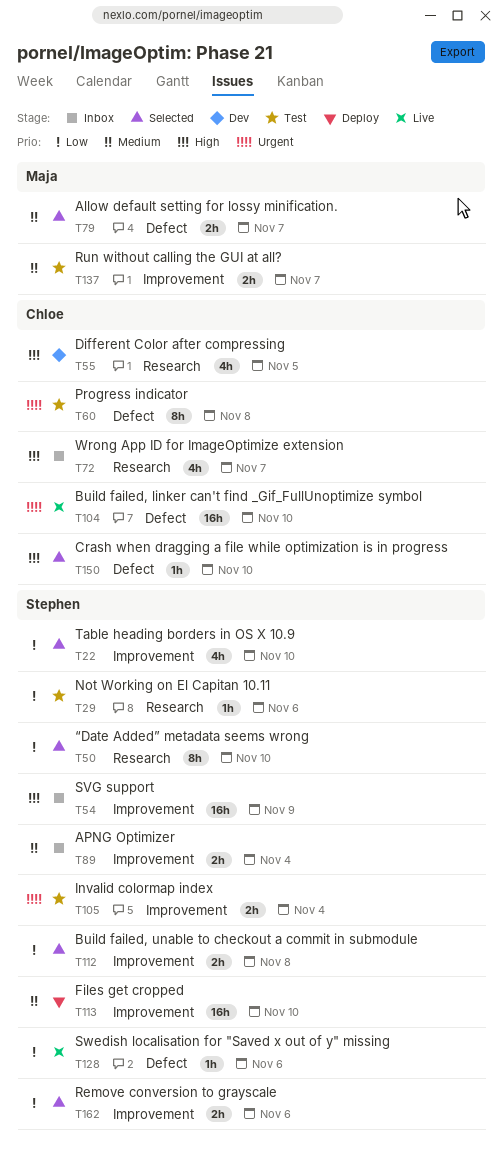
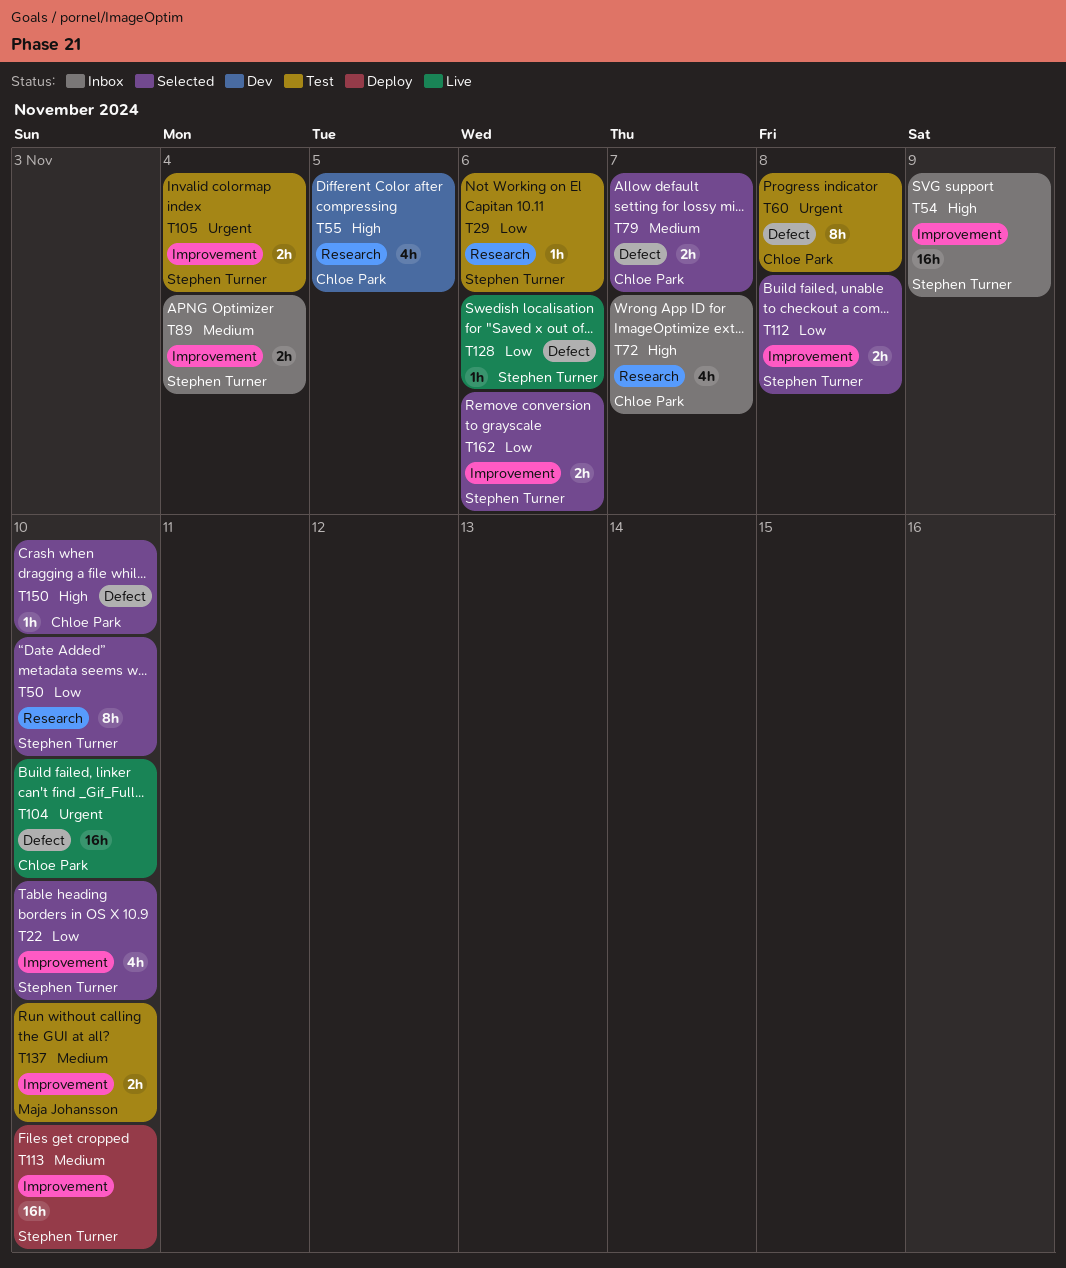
T79, owner: Maja Johansson -> Chloe Park
T137, due: Nov 7 -> Nov 10

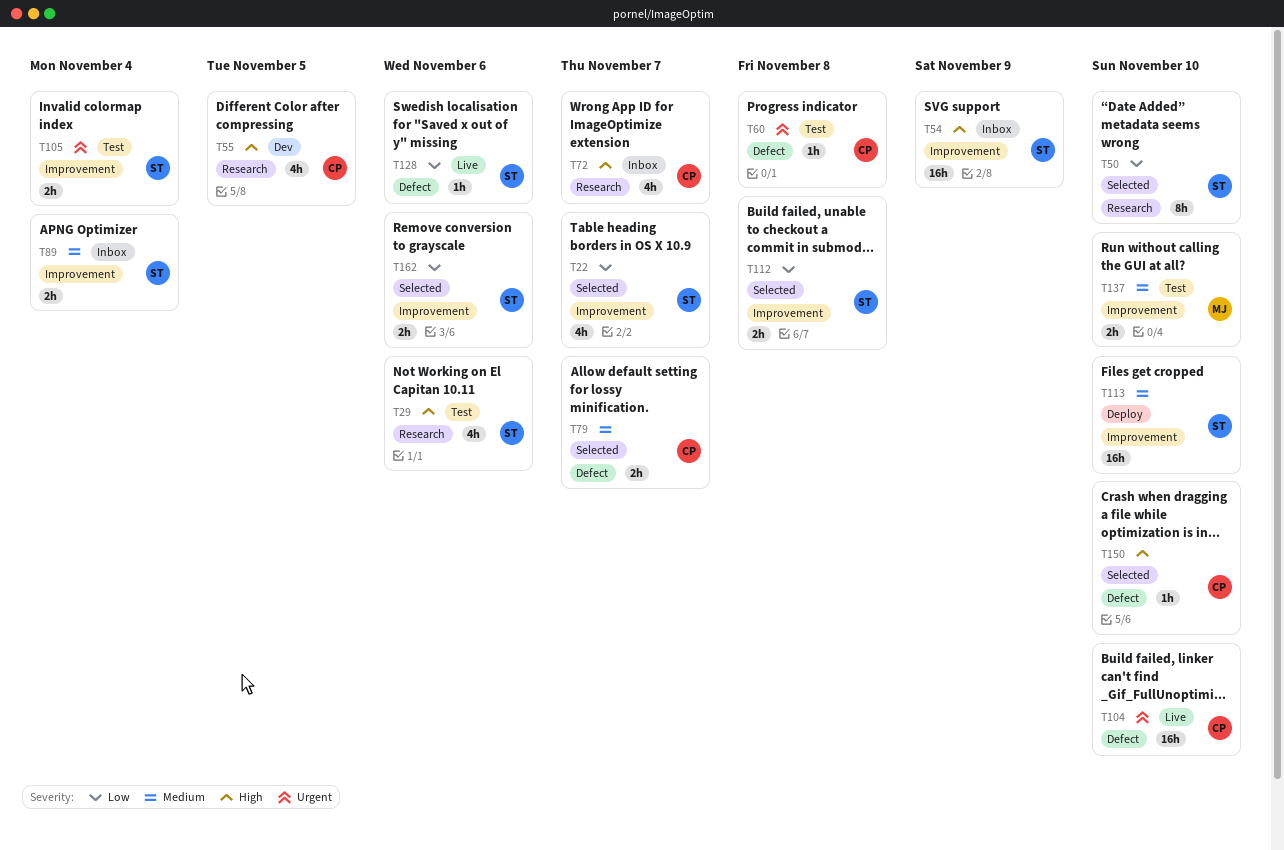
T22, due: Nov 10 -> Nov 7
T29, priority: Low -> High
T29, estimate: 1h -> 4h
T60, estimate: 8h -> 1h

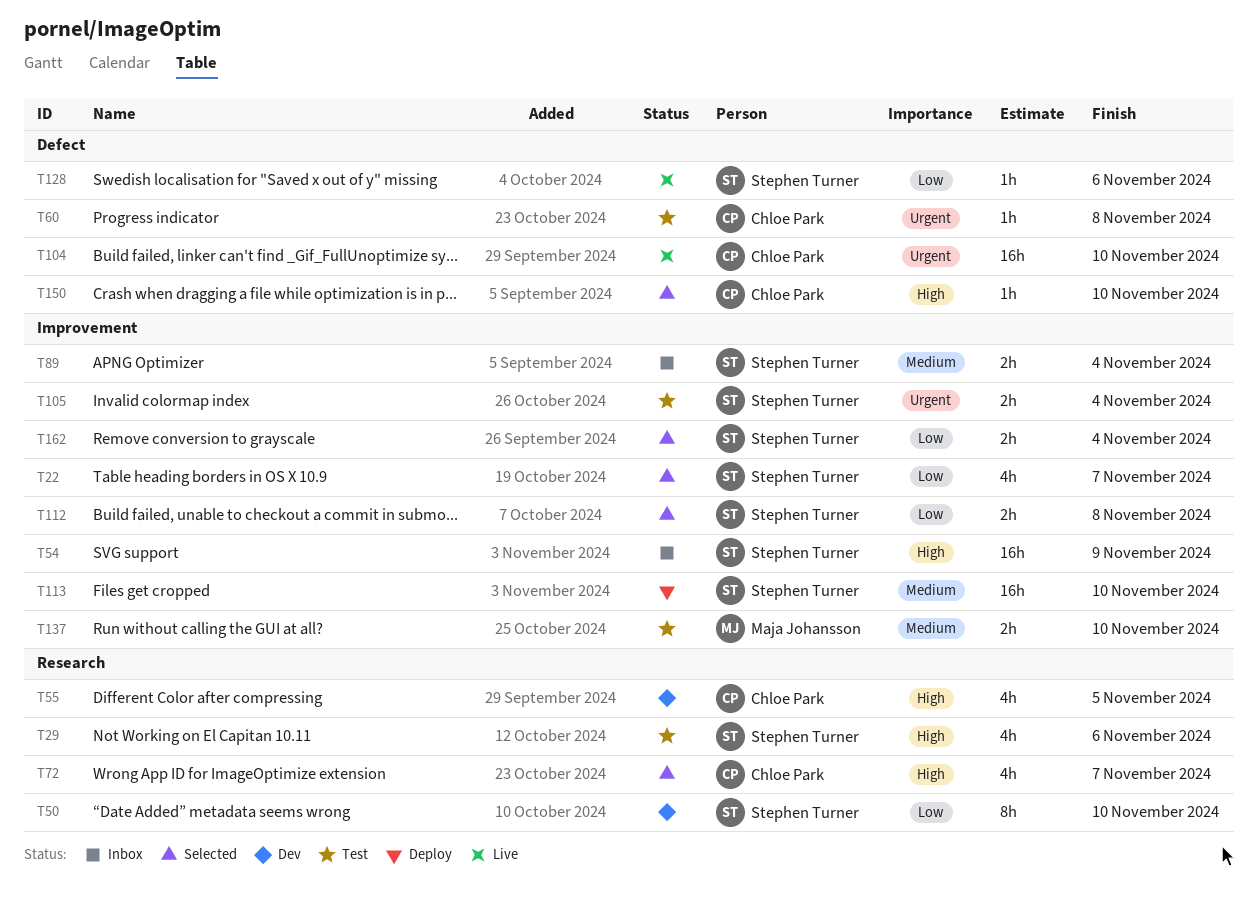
T50, status: Selected -> Dev
T72, status: Inbox -> Selected
T79: present -> none
T162, due: Nov 6 -> Nov 4

